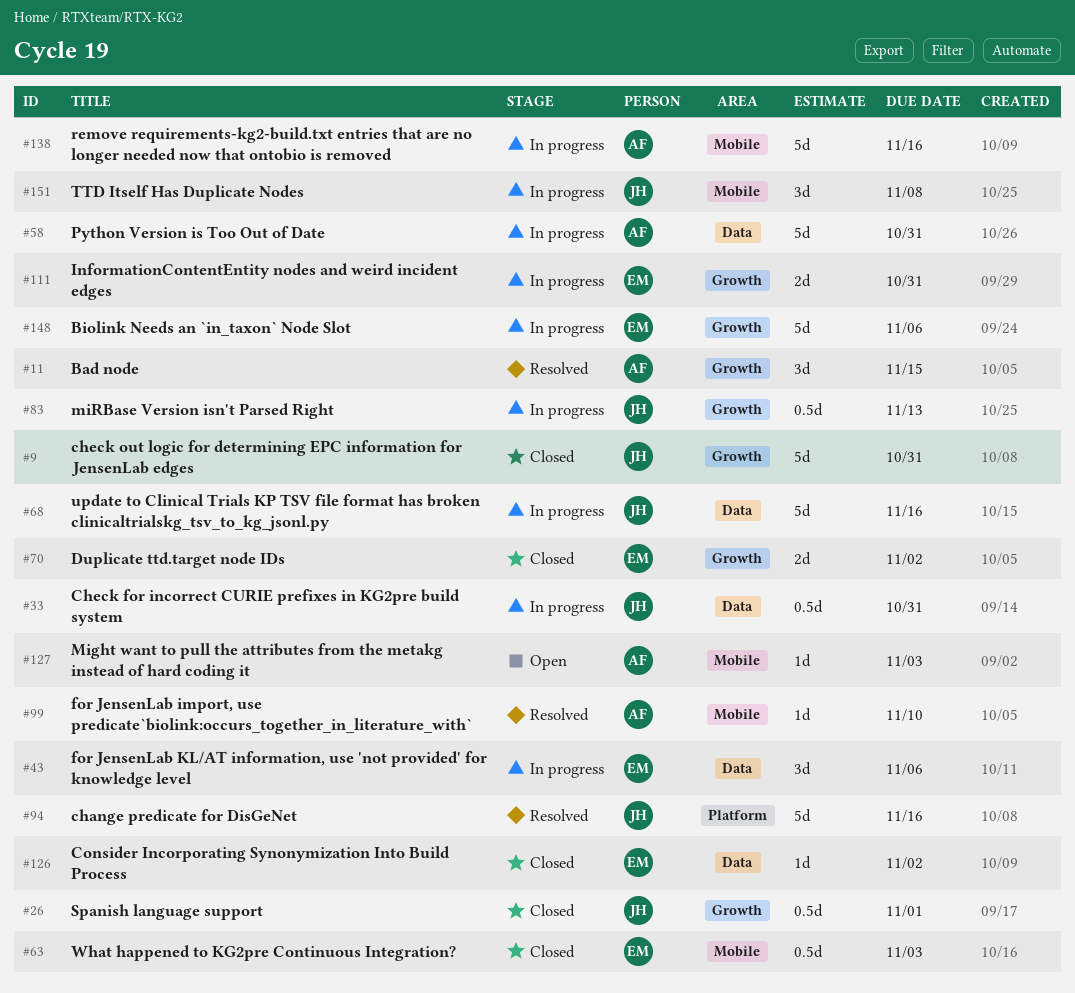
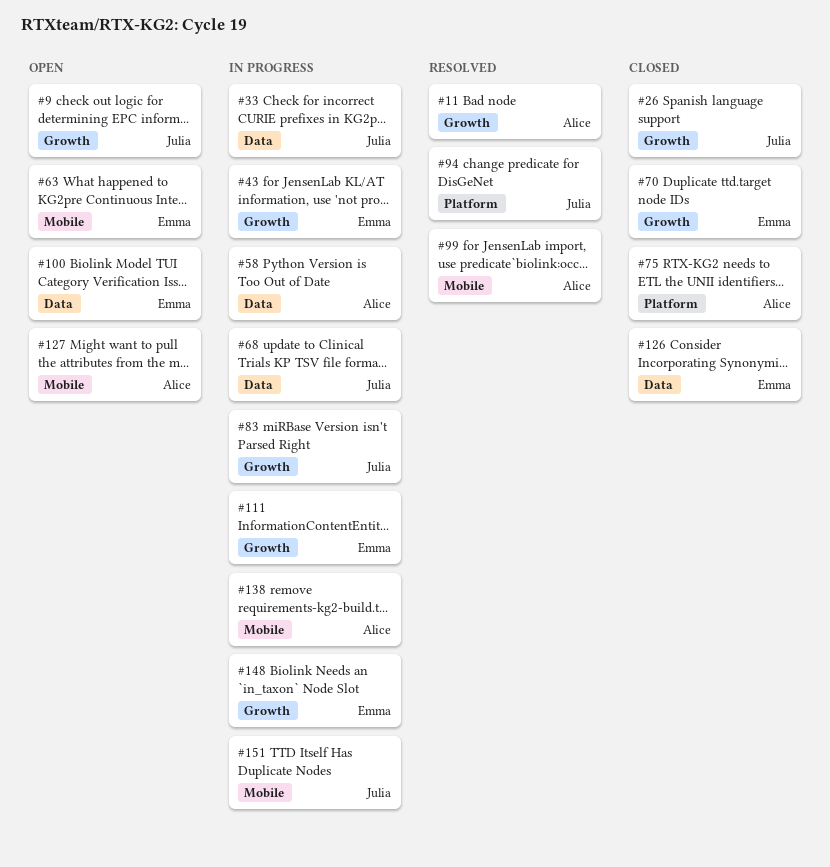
#9, status: Closed -> Open
#43, label: Data -> Growth
#63, status: Closed -> Open
#75: none -> present
#100: none -> present

